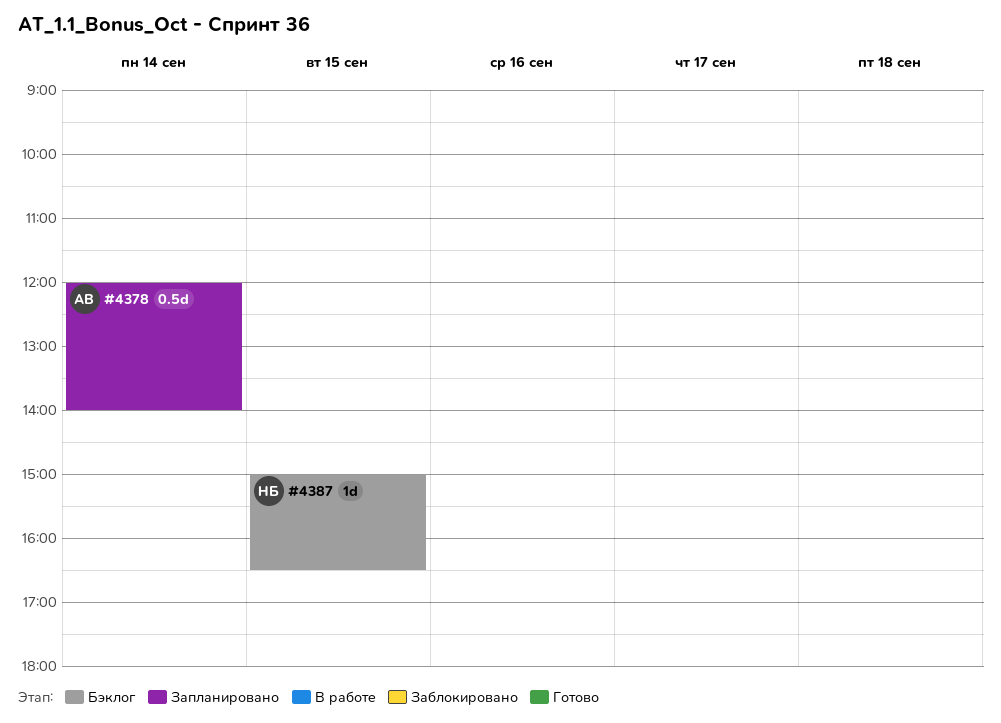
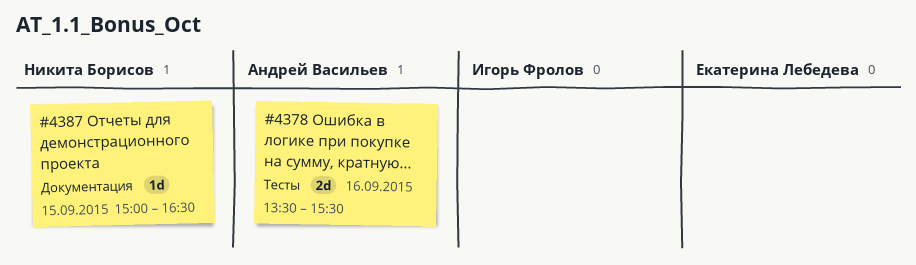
#4378, estimate: 0.5d -> 2d
#4378, day: Sep 14 -> Sep 16
#4378, begins: 12:00 -> 13:30
#4378, ends: 14:00 -> 15:30

